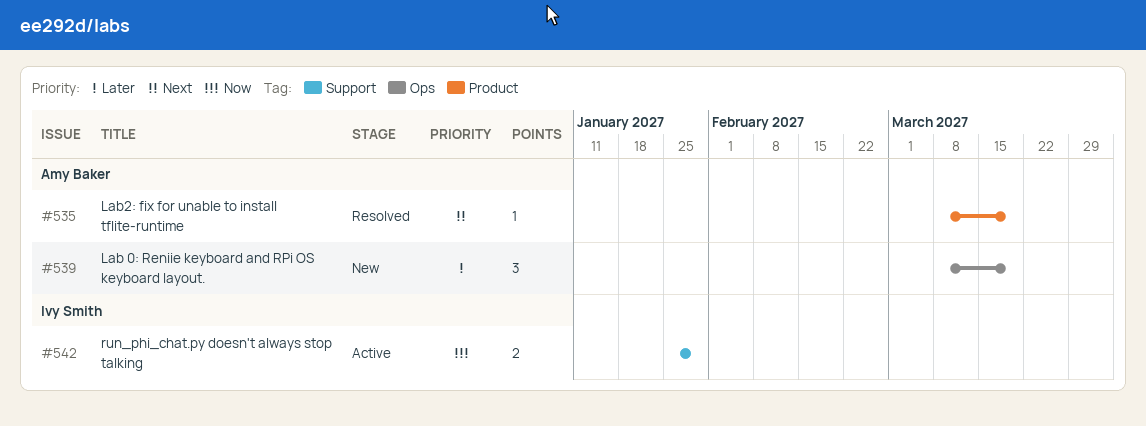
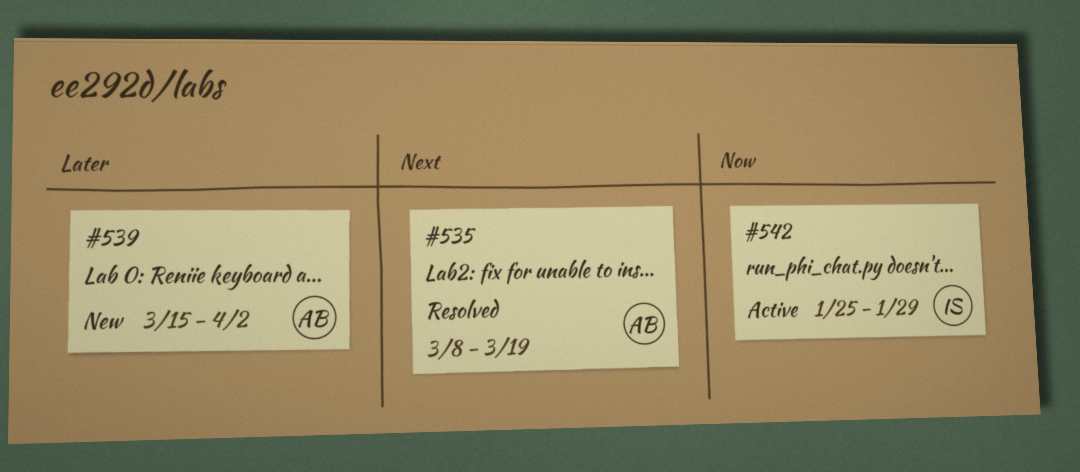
#539, start: Mar 8 -> Mar 15
#539, due: Mar 19 -> Apr 2

